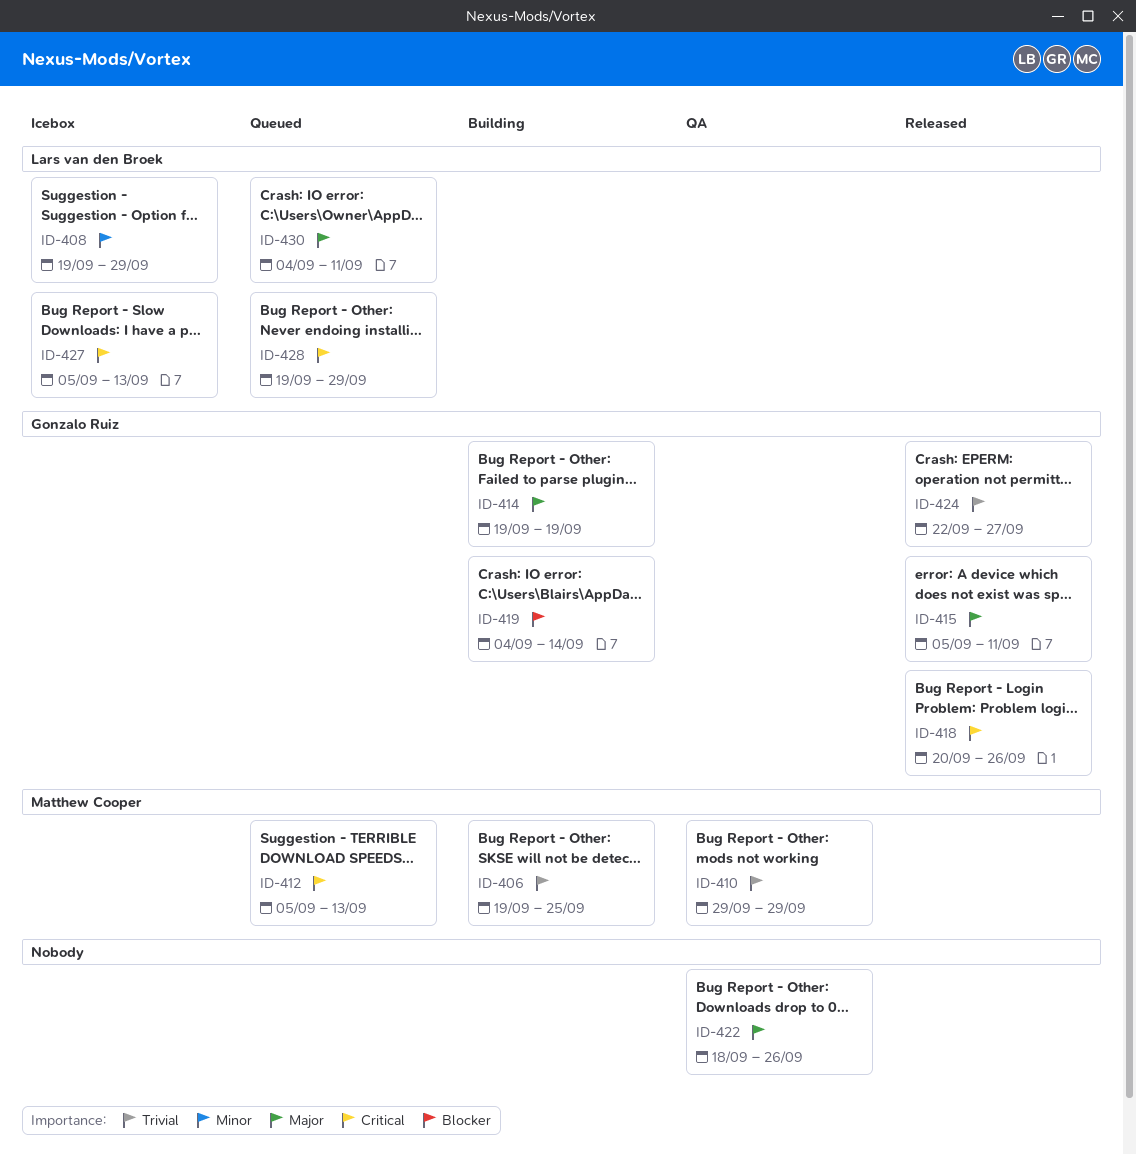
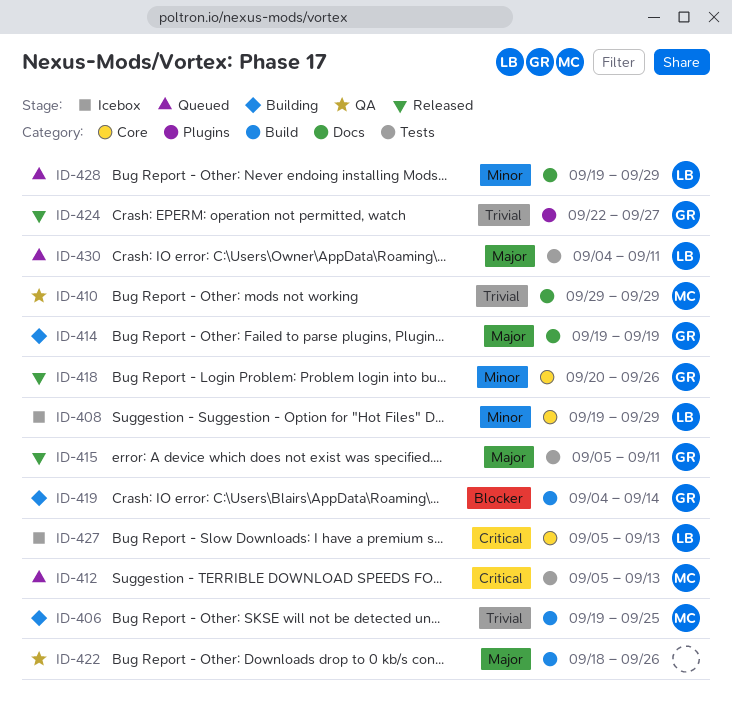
ID-418, priority: Critical -> Minor
ID-428, priority: Critical -> Minor

